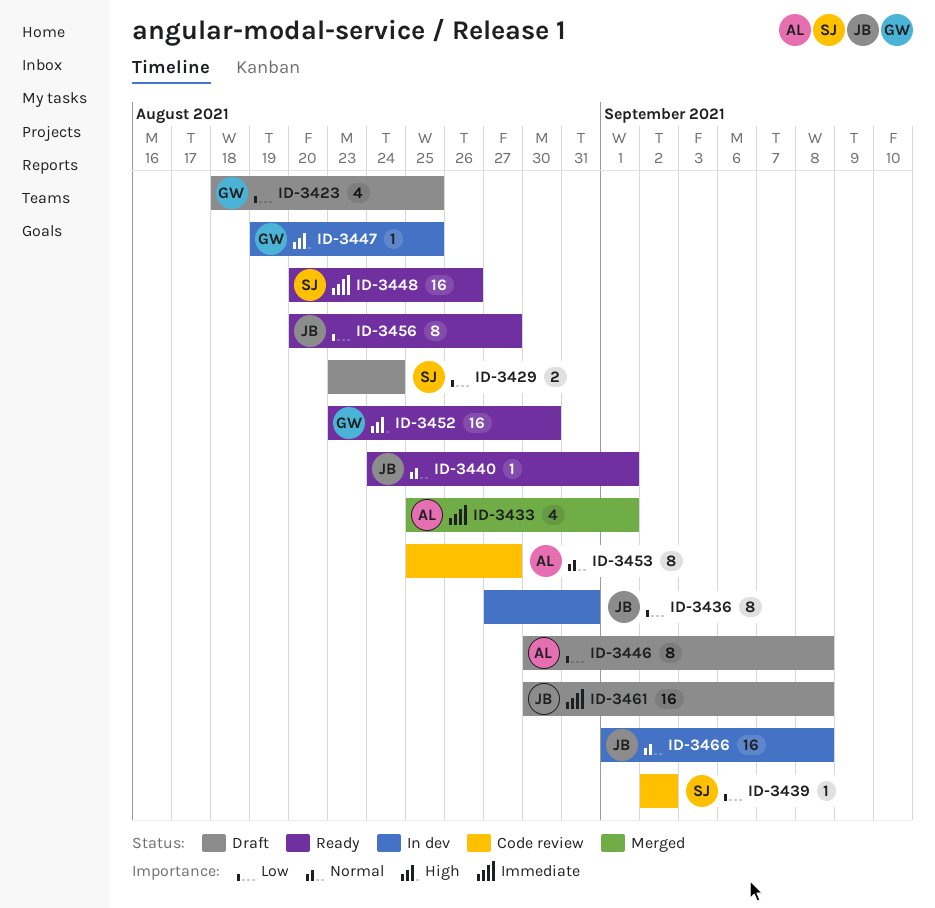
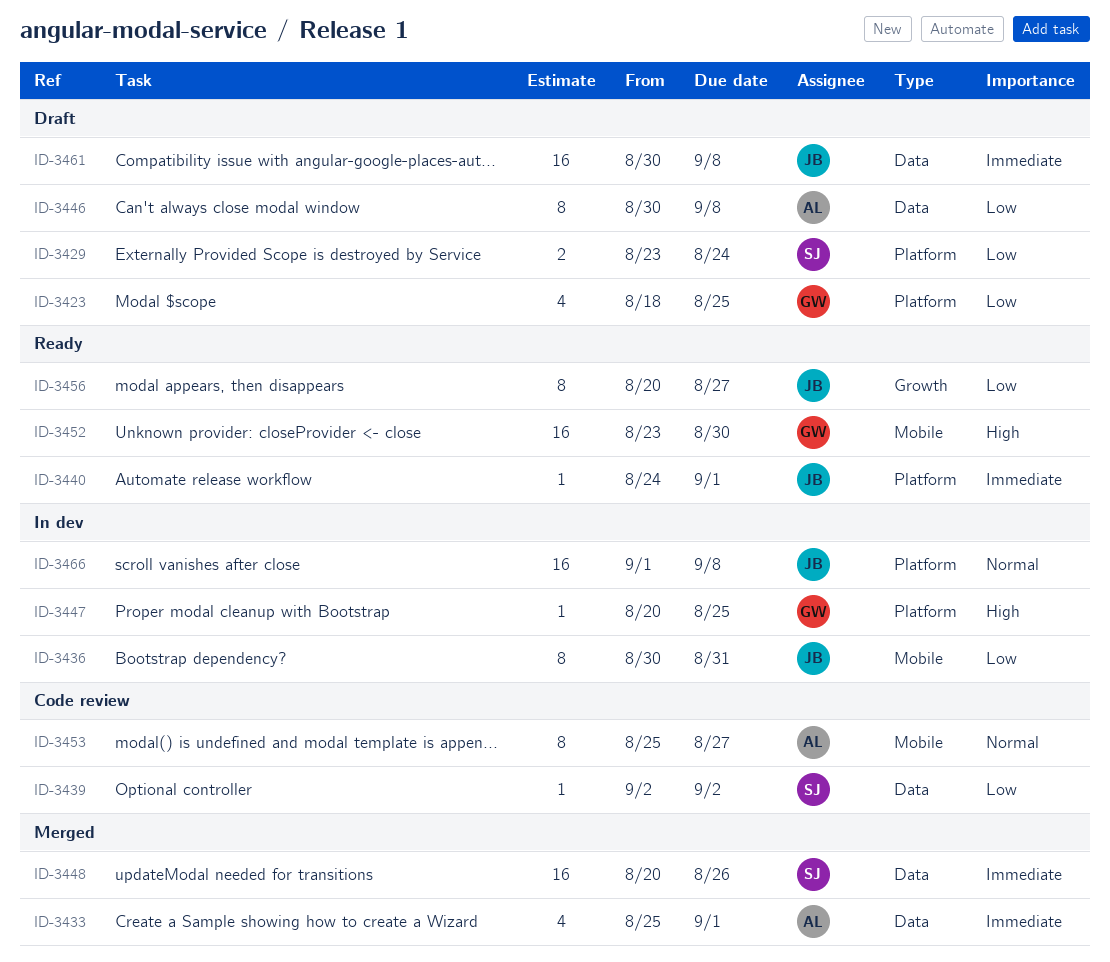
ID-3436, start: Aug 27 -> Aug 30
ID-3440, priority: Normal -> Immediate
ID-3447, start: Aug 19 -> Aug 20
ID-3448, status: Ready -> Merged

